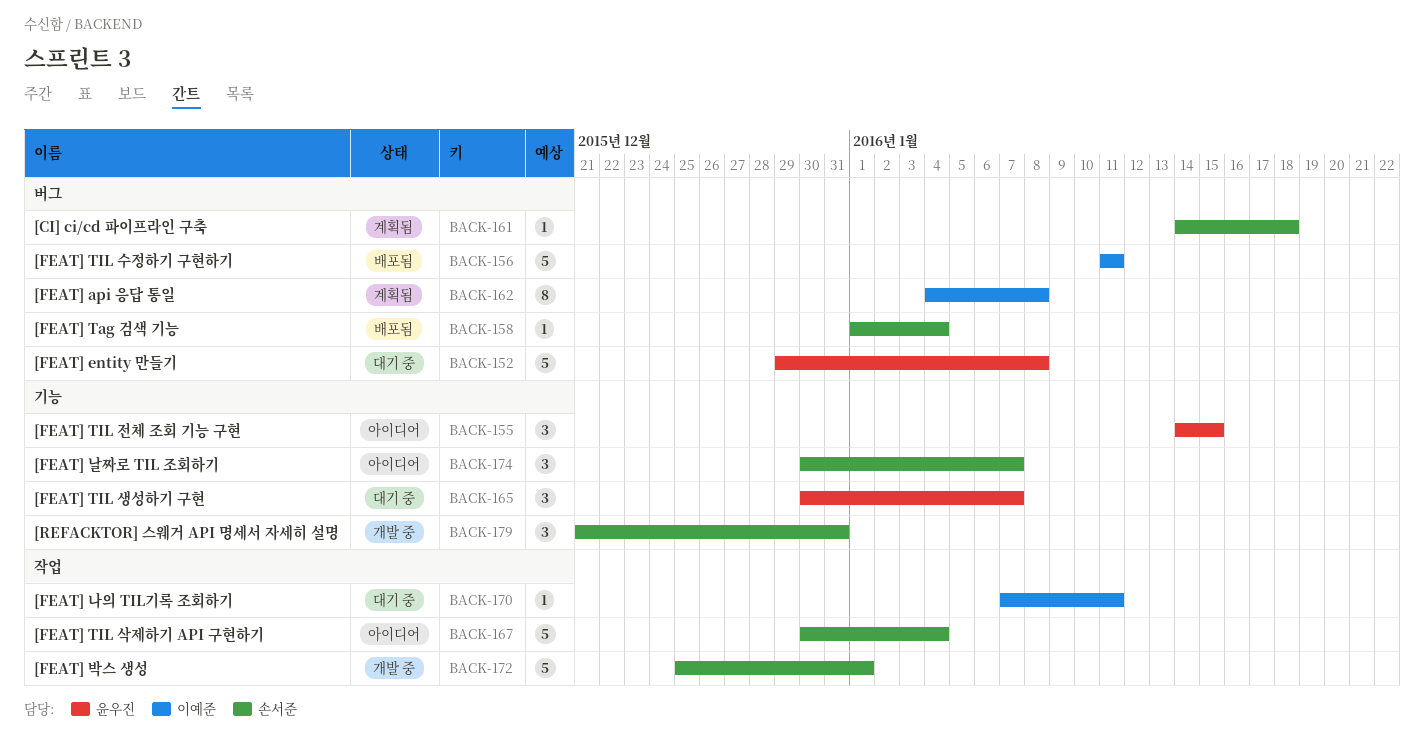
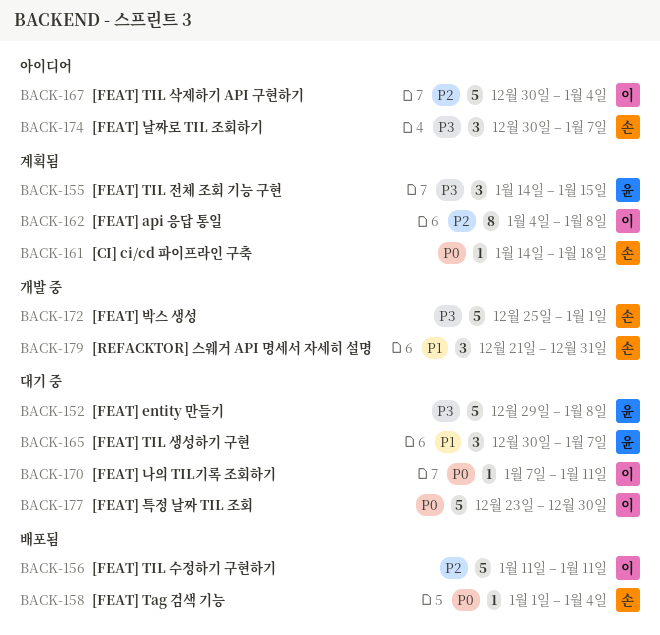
BACK-155, status: 아이디어 -> 계획됨
BACK-167, owner: 손서준 -> 이예준
BACK-177: none -> present

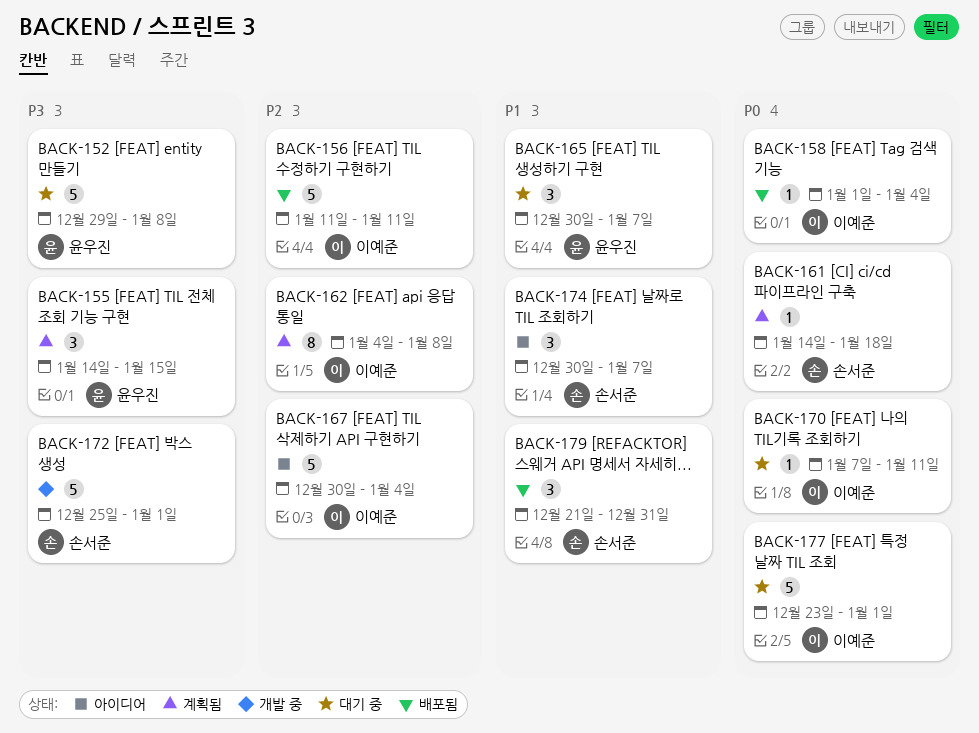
BACK-158, owner: 손서준 -> 이예준
BACK-174, priority: P3 -> P1
BACK-177, due: Dec 30 -> Jan 1
BACK-179, status: 개발 중 -> 배포됨

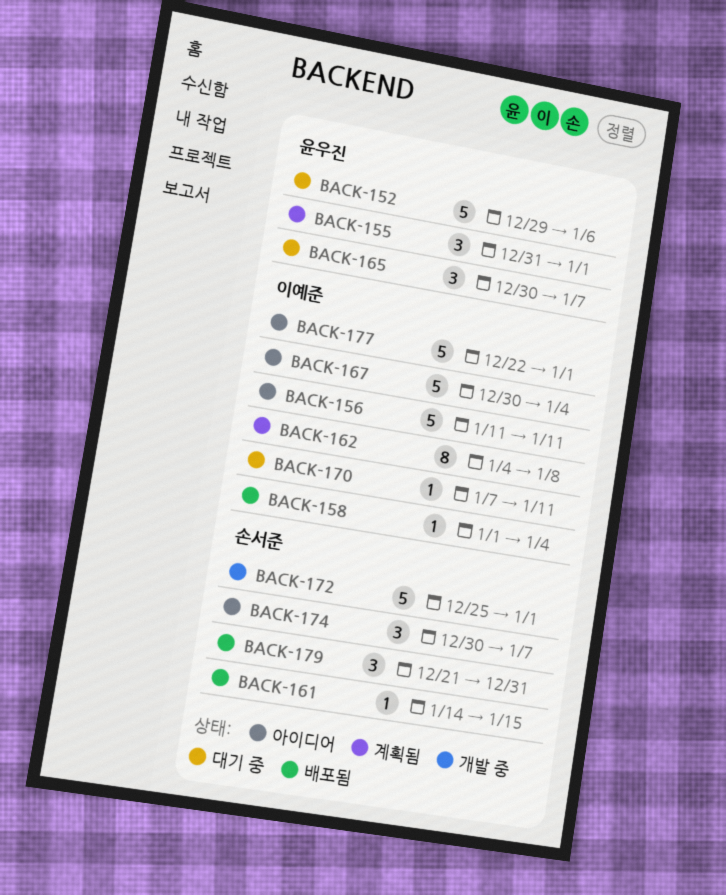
BACK-152, due: Jan 8 -> Jan 6
BACK-155, start: Jan 14 -> Dec 31
BACK-155, due: Jan 15 -> Jan 1
BACK-156, status: 배포됨 -> 아이디어
BACK-161, status: 계획됨 -> 배포됨
BACK-161, due: Jan 18 -> Jan 15
BACK-177, status: 대기 중 -> 아이디어
BACK-177, start: Dec 23 -> Dec 22

